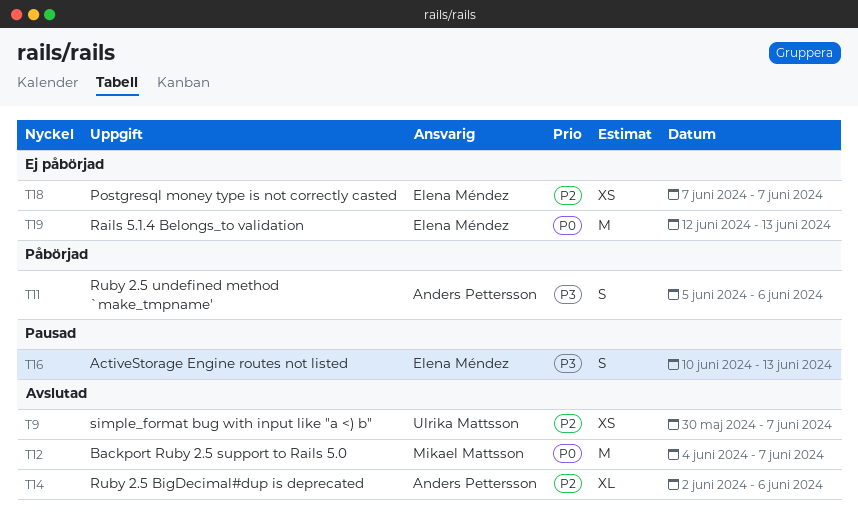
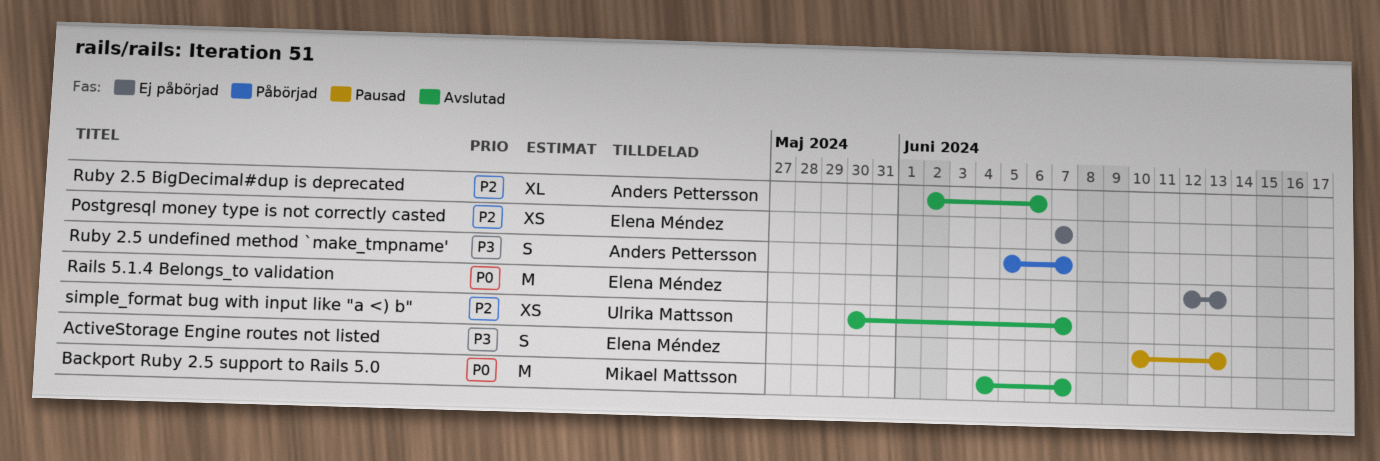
Ruby 2.5 undefined method `make_tmpname', due: Jun 6 -> Jun 7

